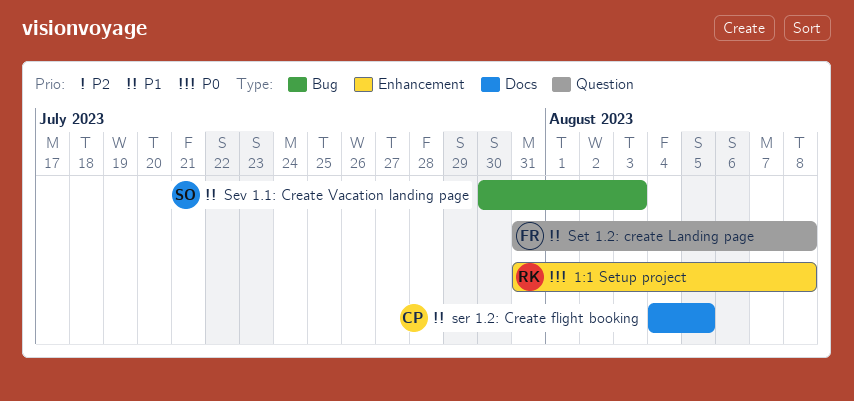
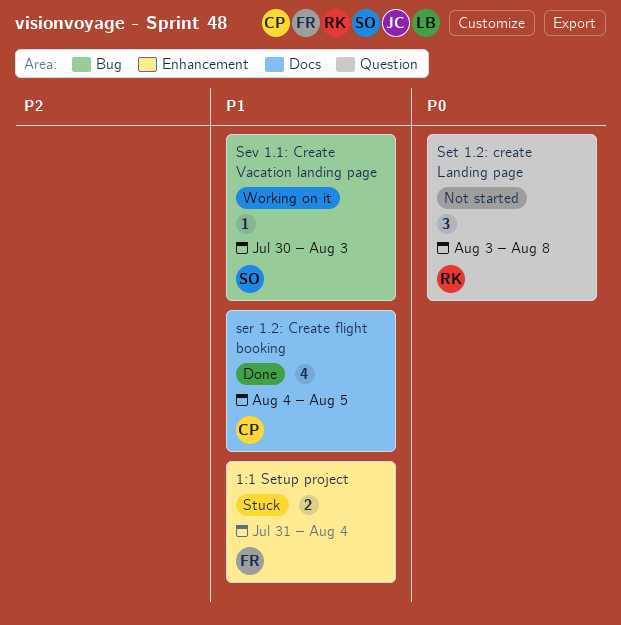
1:1 Setup project, owner: RK -> FR
1:1 Setup project, priority: P0 -> P1
1:1 Setup project, due: Aug 8 -> Aug 4
Set 1.2: create Landing page, owner: FR -> RK
Set 1.2: create Landing page, priority: P1 -> P0
Set 1.2: create Landing page, start: Jul 31 -> Aug 3

